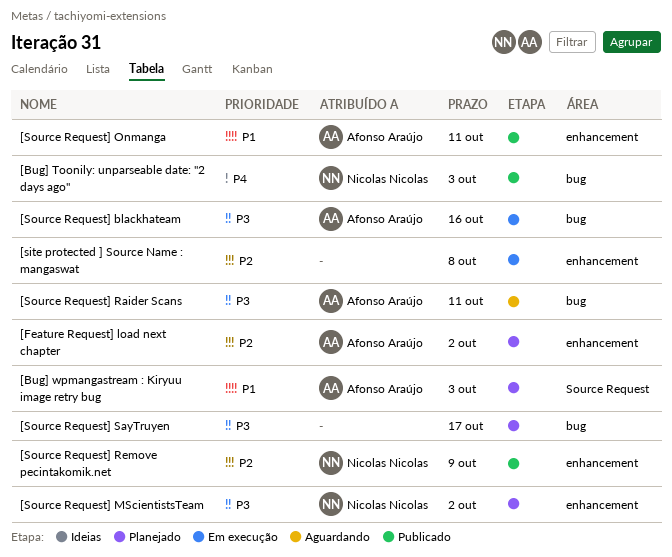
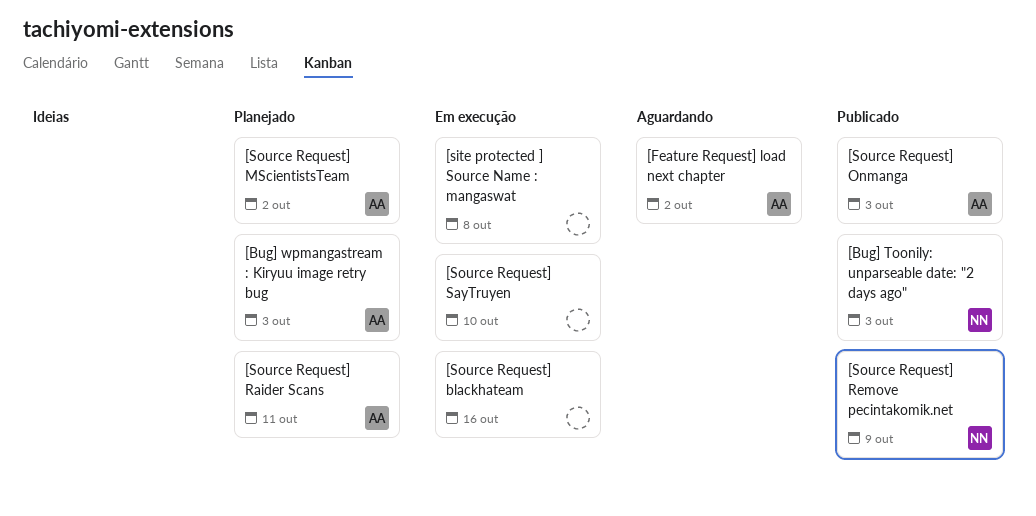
[Feature Request] load next chapter, status: Planejado -> Aguardando
[Source Request] blackhateam, owner: Afonso Araújo -> none
[Source Request] MScientistsTeam, owner: Nicolas Nicolas -> Afonso Araújo
[Source Request] Onmanga, due: Oct 11 -> Oct 3
[Source Request] Raider Scans, status: Aguardando -> Planejado
[Source Request] SayTruyen, status: Planejado -> Em execução
[Source Request] SayTruyen, due: Oct 17 -> Oct 10

